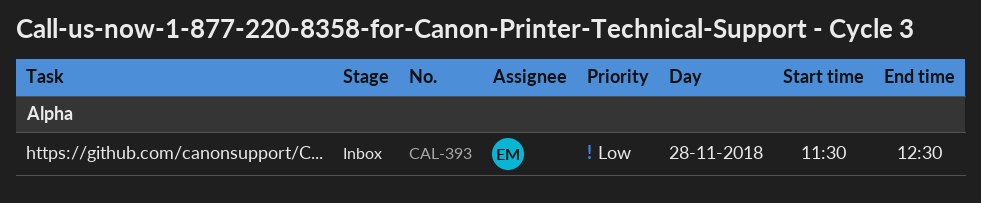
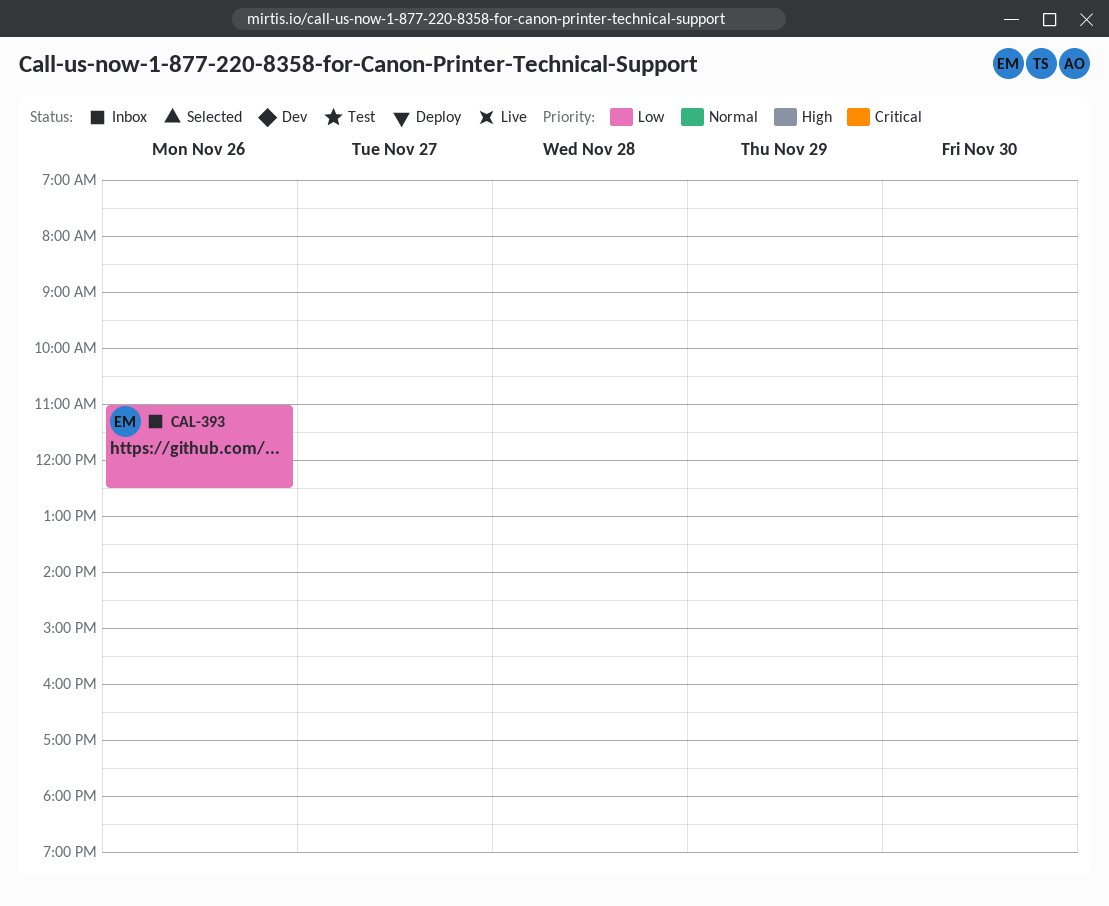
CAL-393, day: Nov 28 -> Nov 26
CAL-393, begins: 11:30 -> 11:00

